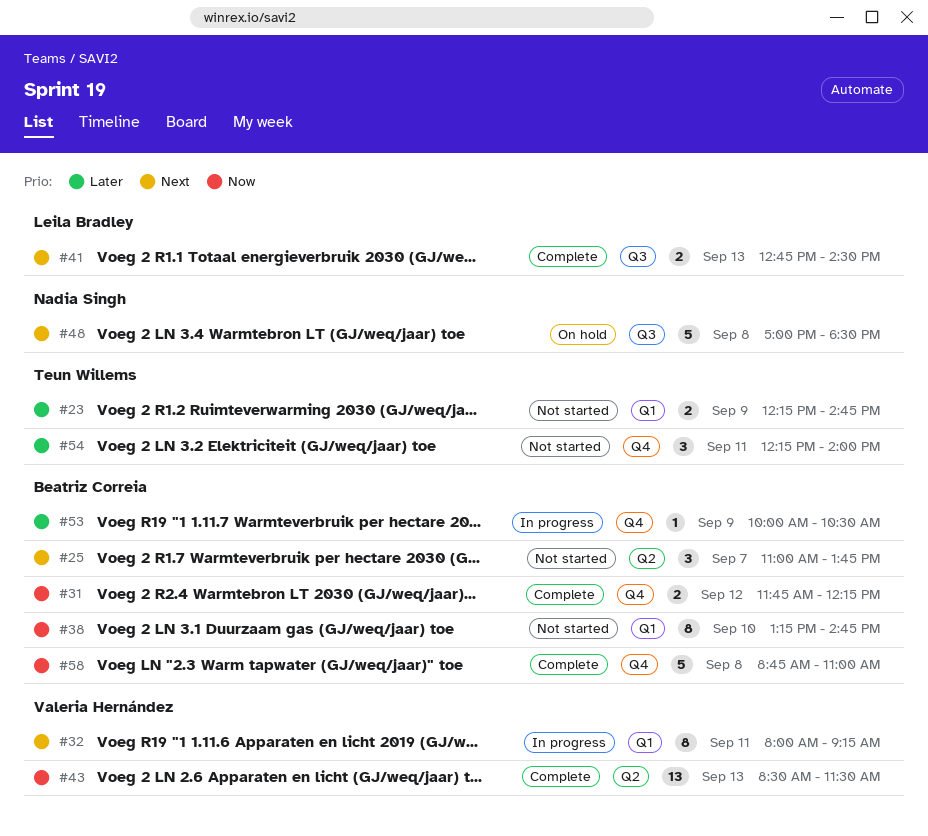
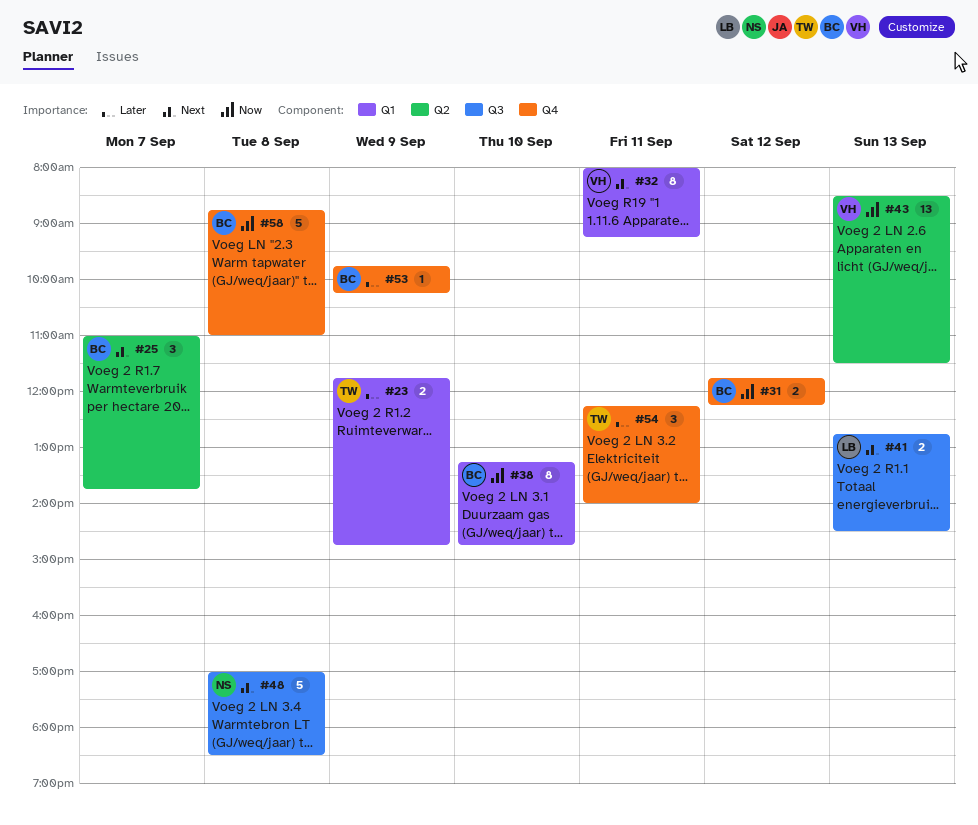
#23, begins: 12:15 -> 11:45
#53, begins: 10:00 -> 09:45
#53, ends: 10:30 -> 10:15

